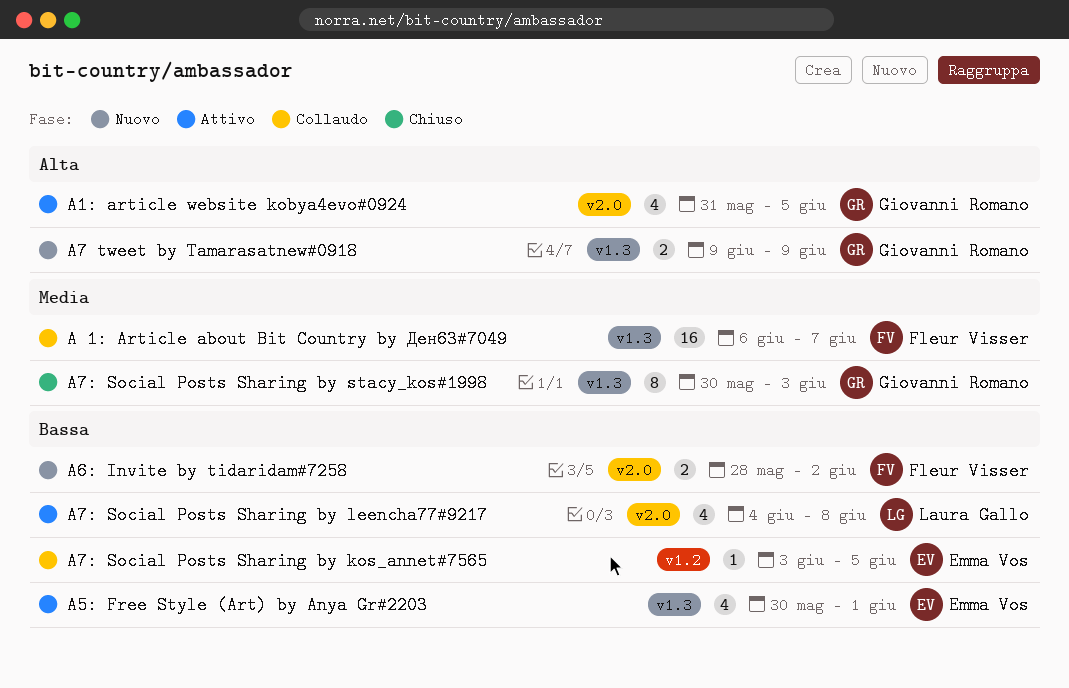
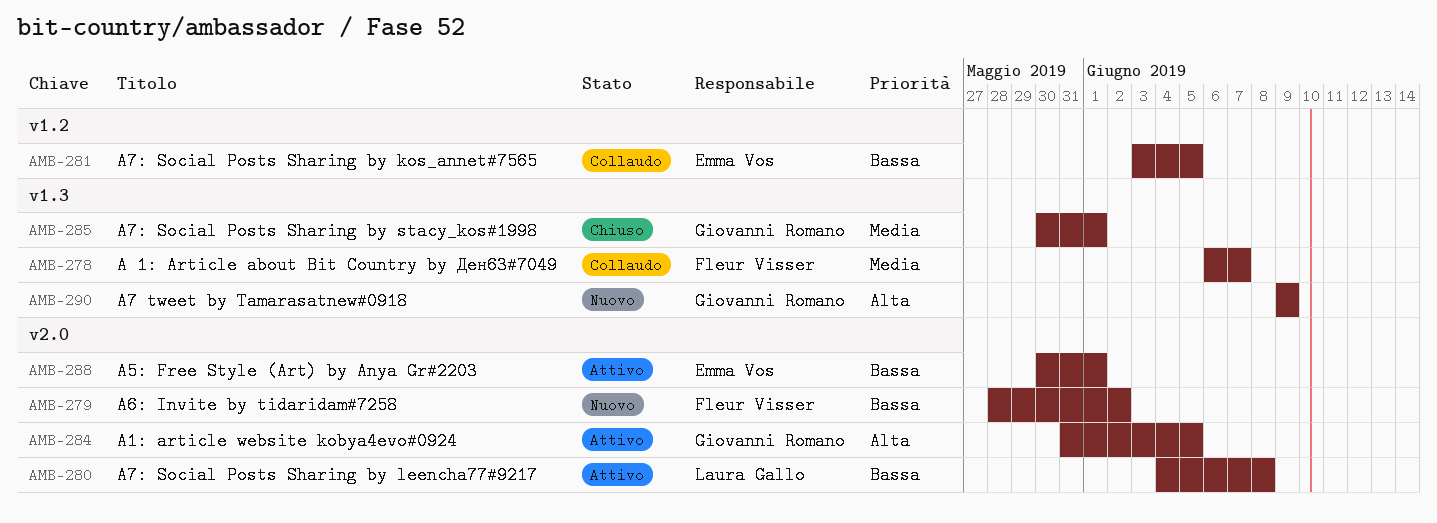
A5: Free Style (Art) by Anya Gr#2203, label: v1.3 -> v2.0
A7: Social Posts Sharing by stacy_kos#1998, due: Jun 3 -> Jun 1

